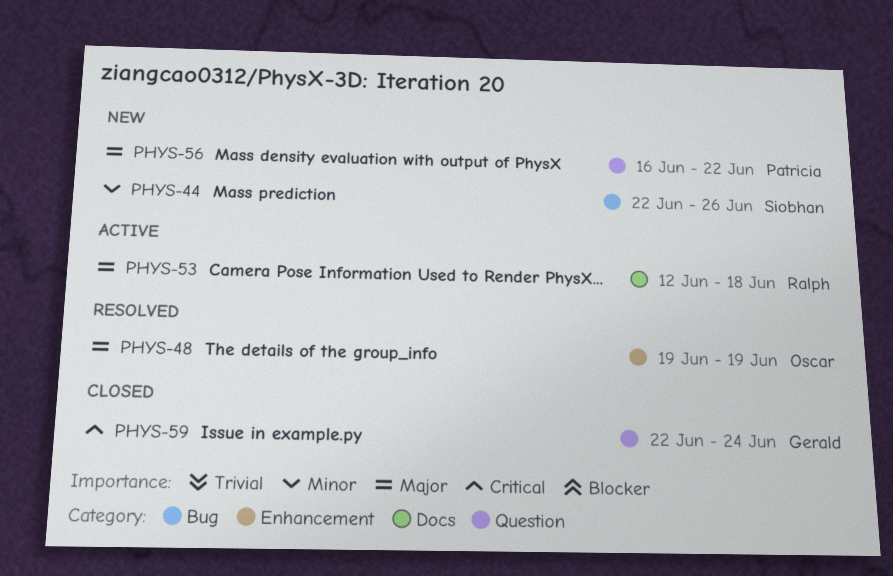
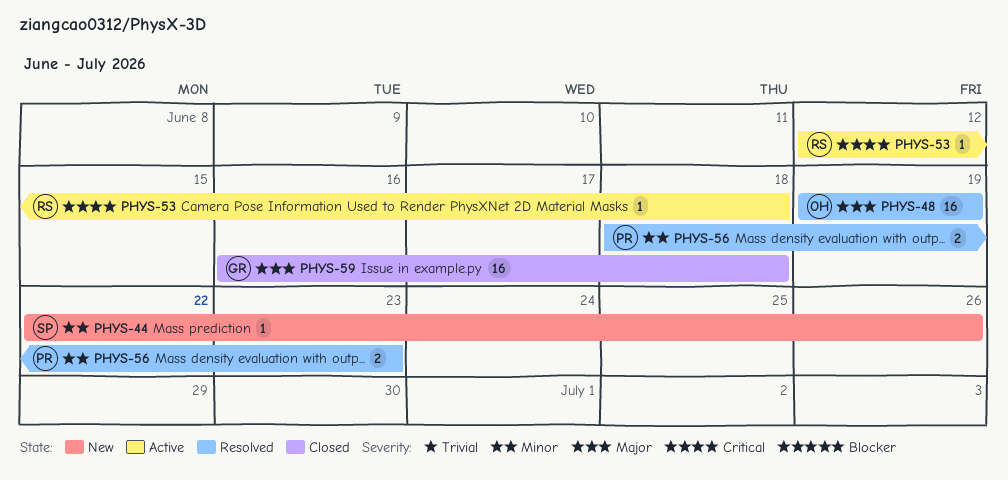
PHYS-53, priority: Major -> Critical
PHYS-56, status: New -> Resolved
PHYS-56, priority: Major -> Minor
PHYS-56, start: Jun 16 -> Jun 18
PHYS-56, due: Jun 22 -> Jun 23
PHYS-59, priority: Critical -> Major
PHYS-59, start: Jun 22 -> Jun 16
PHYS-59, due: Jun 24 -> Jun 18

